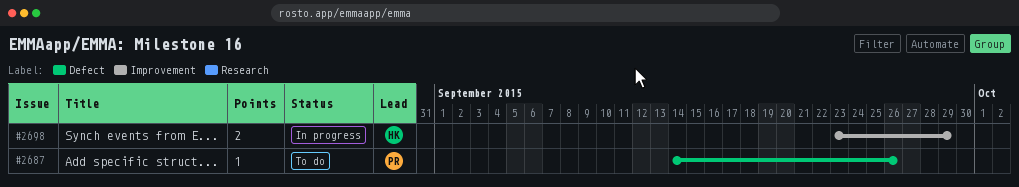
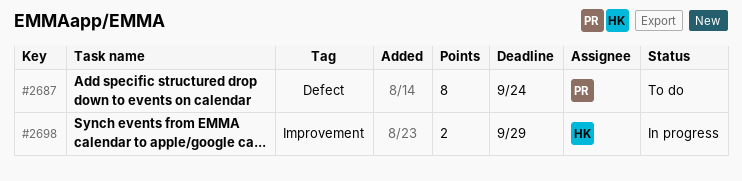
#2687, estimate: 1 -> 8
#2687, due: Sep 26 -> Sep 24

